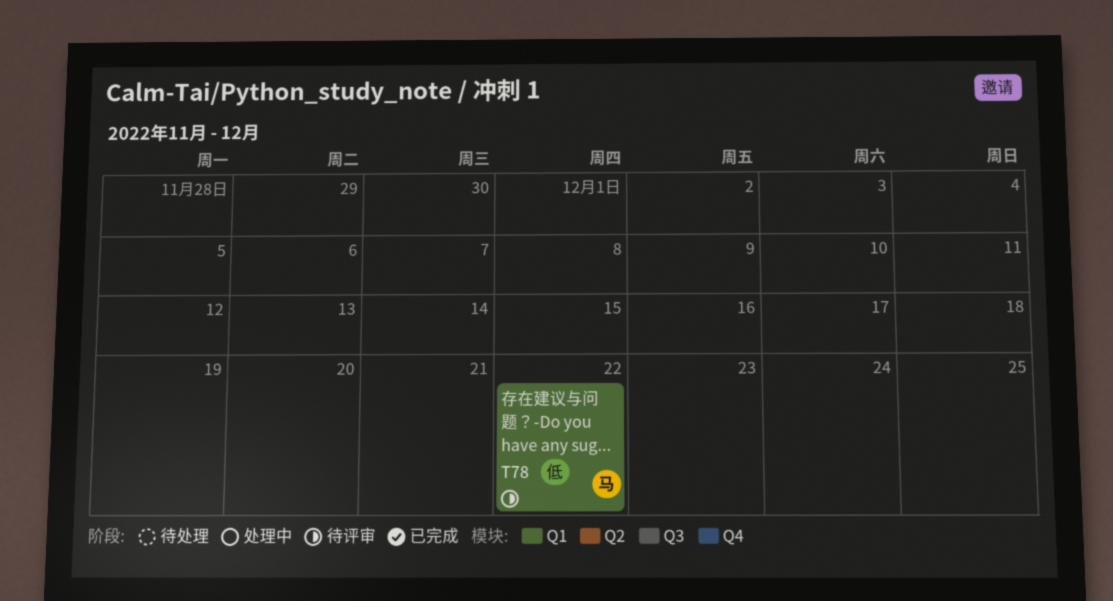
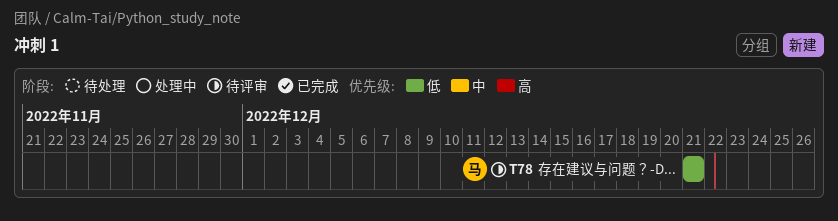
T78, due: Dec 22 -> Dec 21

